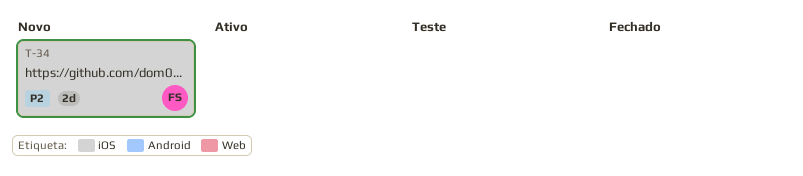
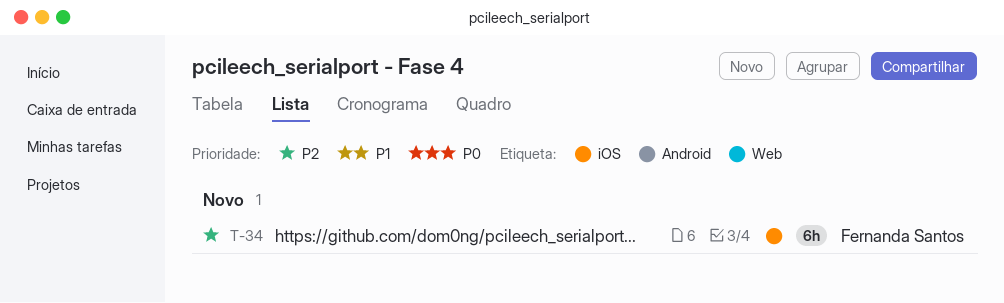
T-34, estimate: 2d -> 6h

